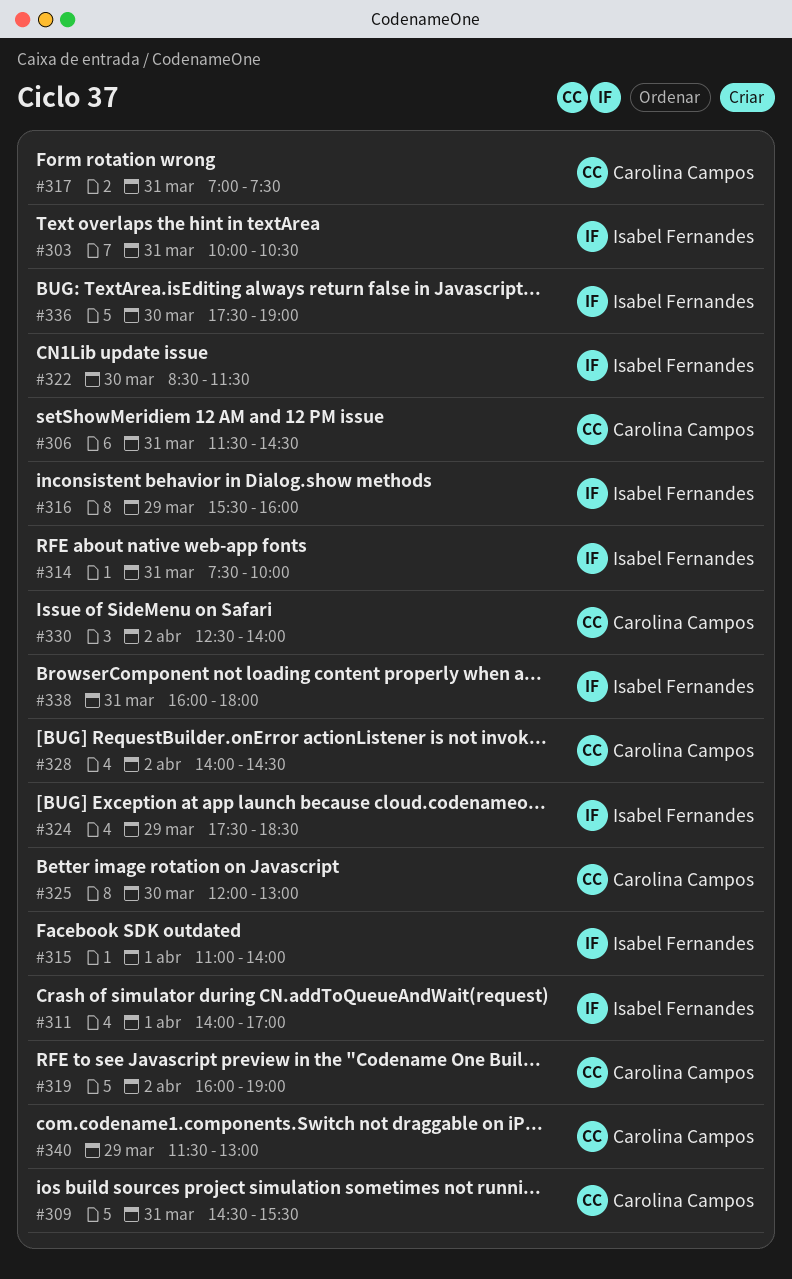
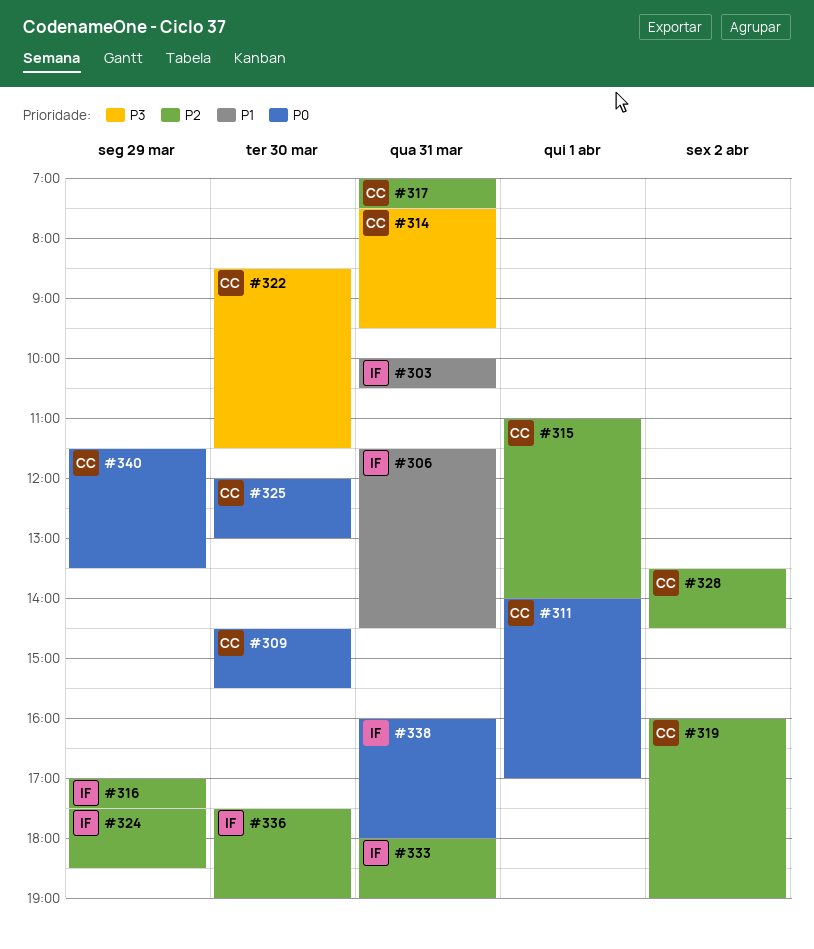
#306, owner: Carolina Campos -> Isabel Fernandes
#309, day: Mar 31 -> Mar 30
#311, owner: Isabel Fernandes -> Carolina Campos
#314, owner: Isabel Fernandes -> Carolina Campos
#314, ends: 10:00 -> 09:30
#315, owner: Isabel Fernandes -> Carolina Campos
#316, begins: 15:30 -> 17:00
#316, ends: 16:00 -> 17:30
#322, owner: Isabel Fernandes -> Carolina Campos
#328, begins: 14:00 -> 13:30
#330: present -> none
#333: none -> present
#340, ends: 13:00 -> 13:30

